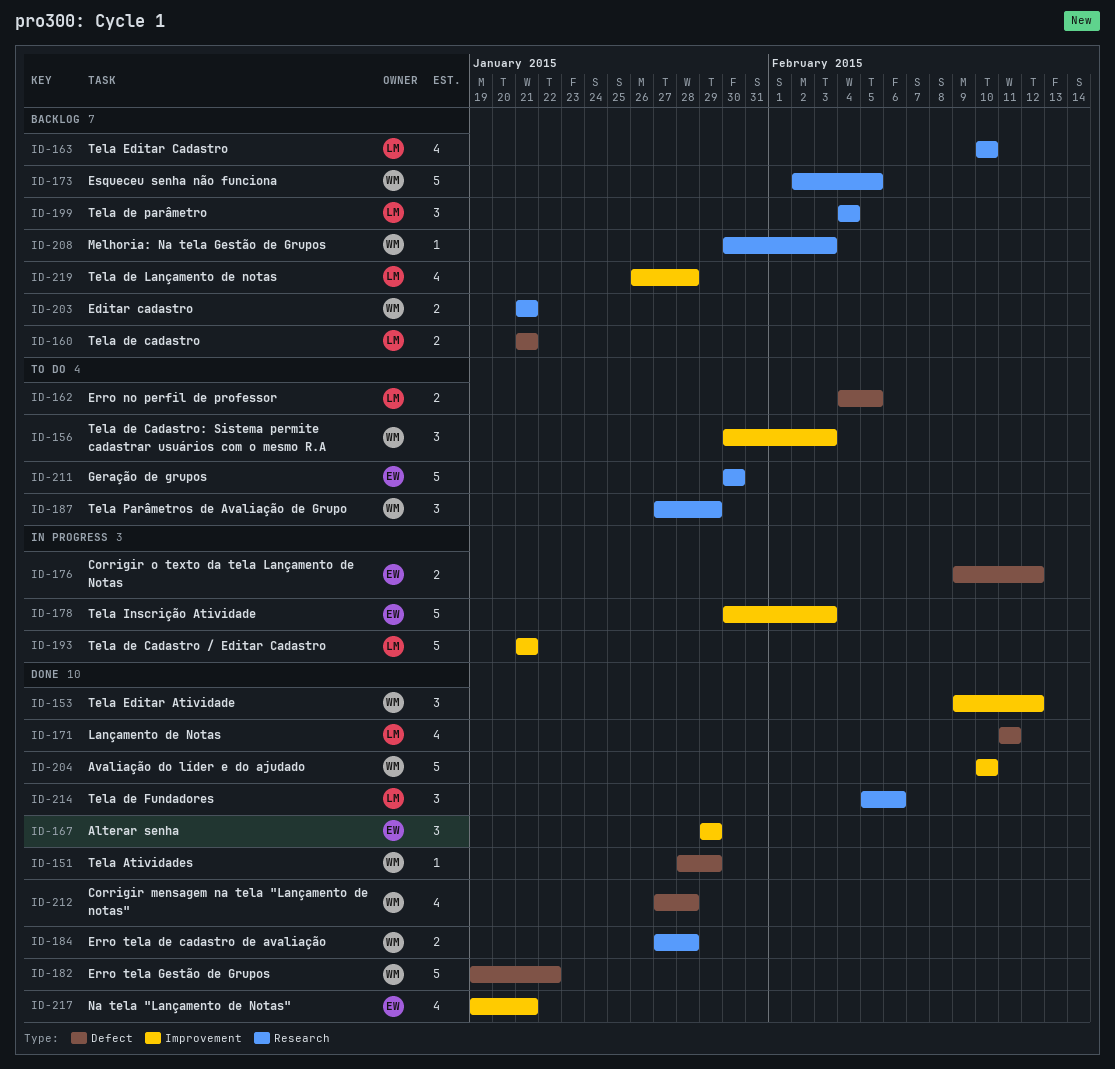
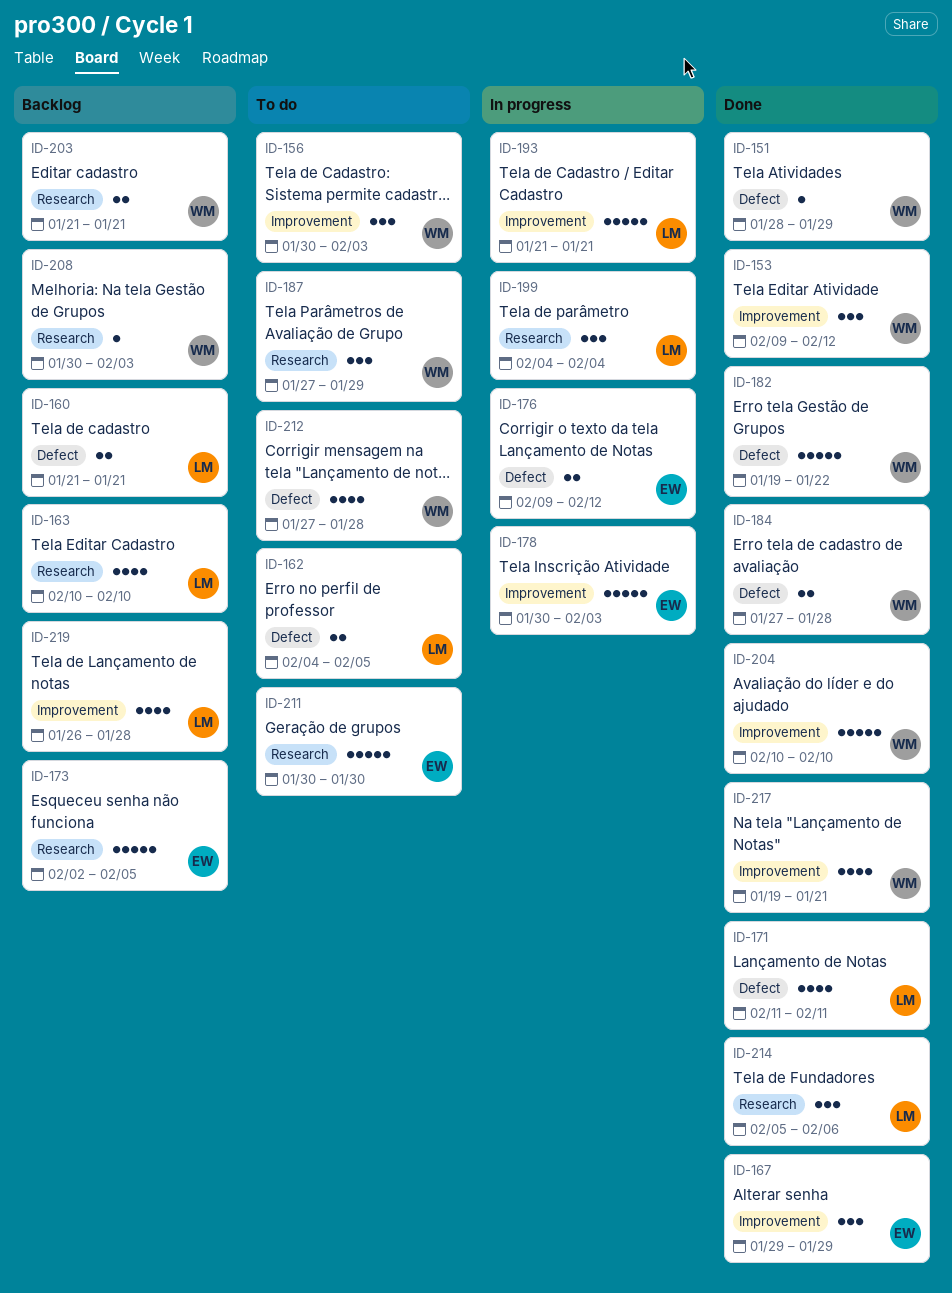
ID-173, owner: WM -> EW
ID-184, label: Research -> Defect
ID-199, status: Backlog -> In progress
ID-212, status: Done -> To do
ID-217, owner: EW -> WM

